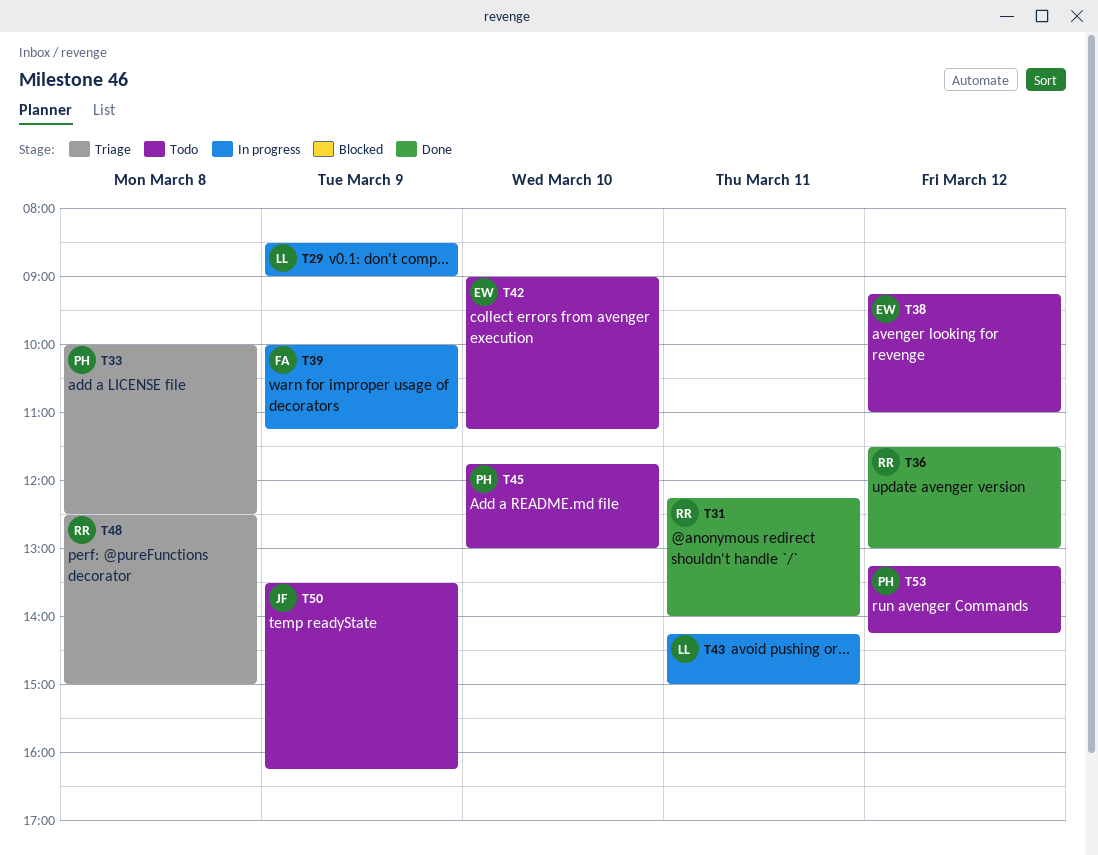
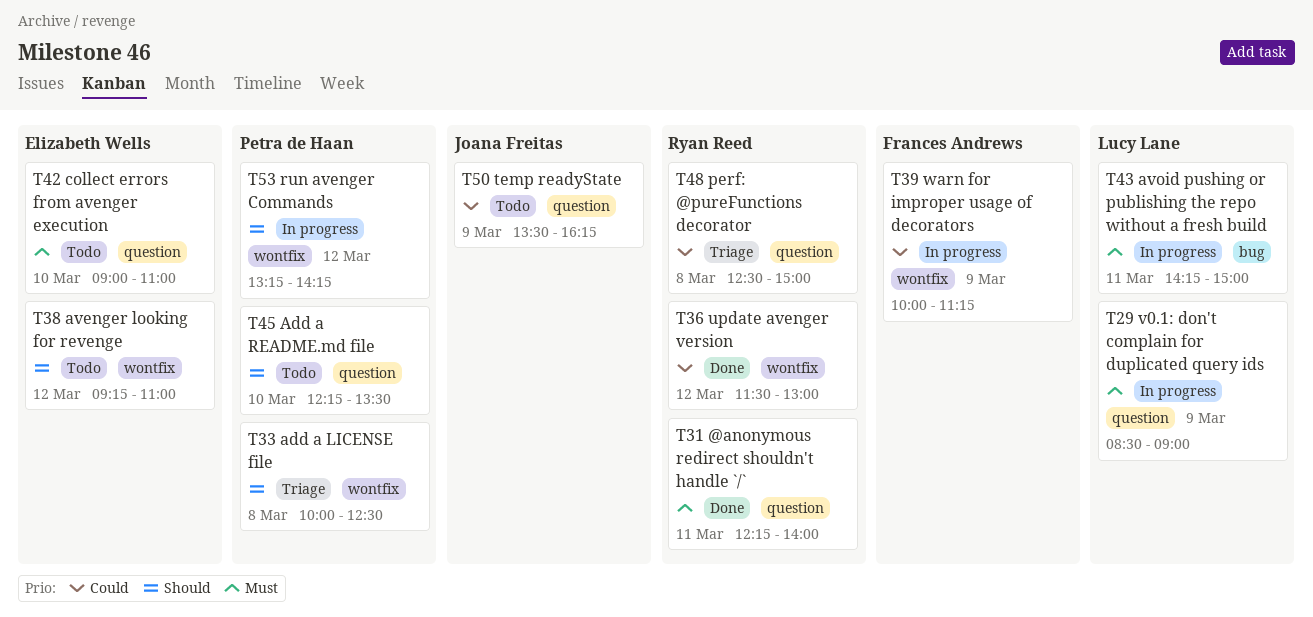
T42, ends: 11:15 -> 11:00
T45, begins: 11:45 -> 12:15
T45, ends: 13:00 -> 13:30
T53, status: Todo -> In progress

